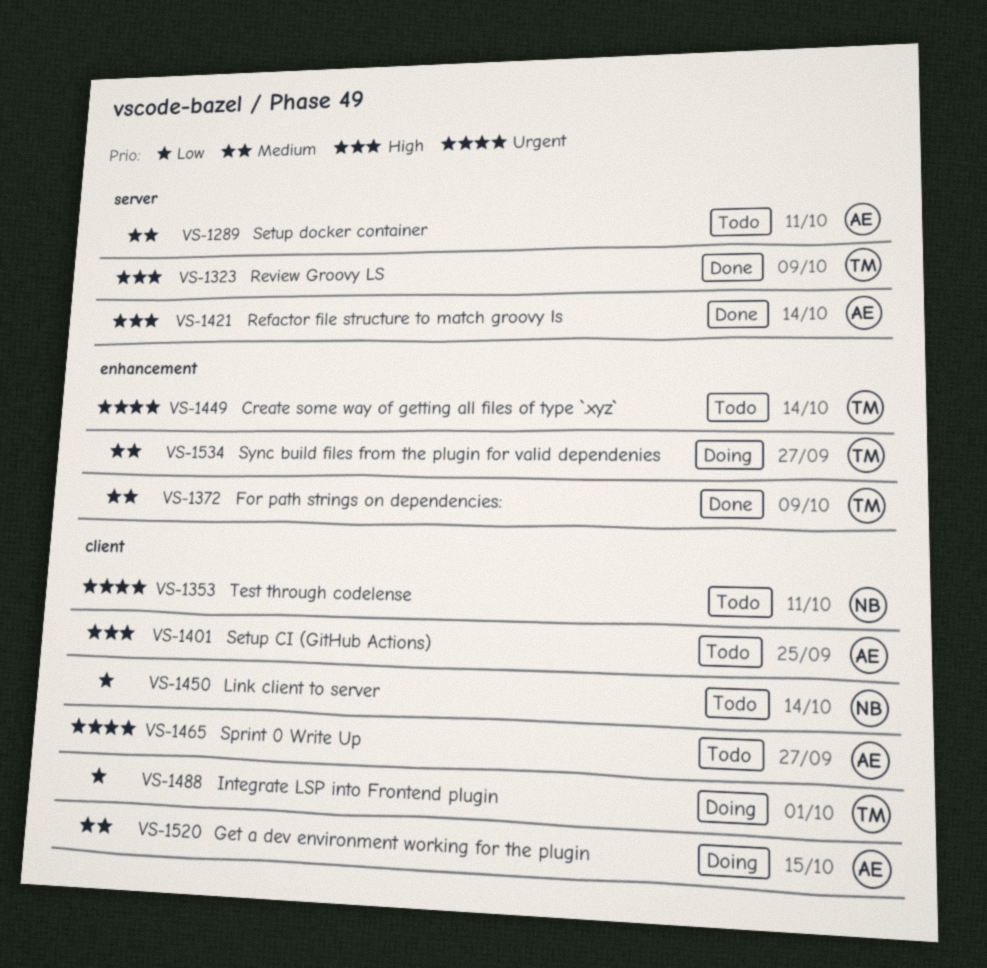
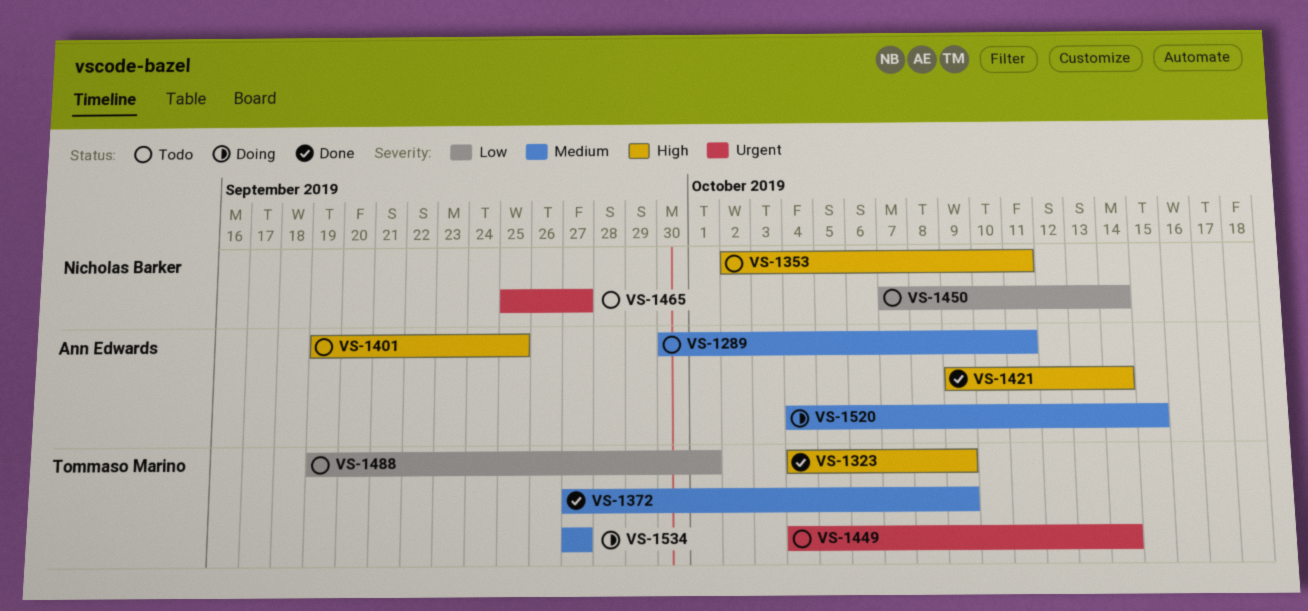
VS-1353, priority: Urgent -> High
VS-1465, owner: Ann Edwards -> Nicholas Barker
VS-1488, status: Doing -> Todo

